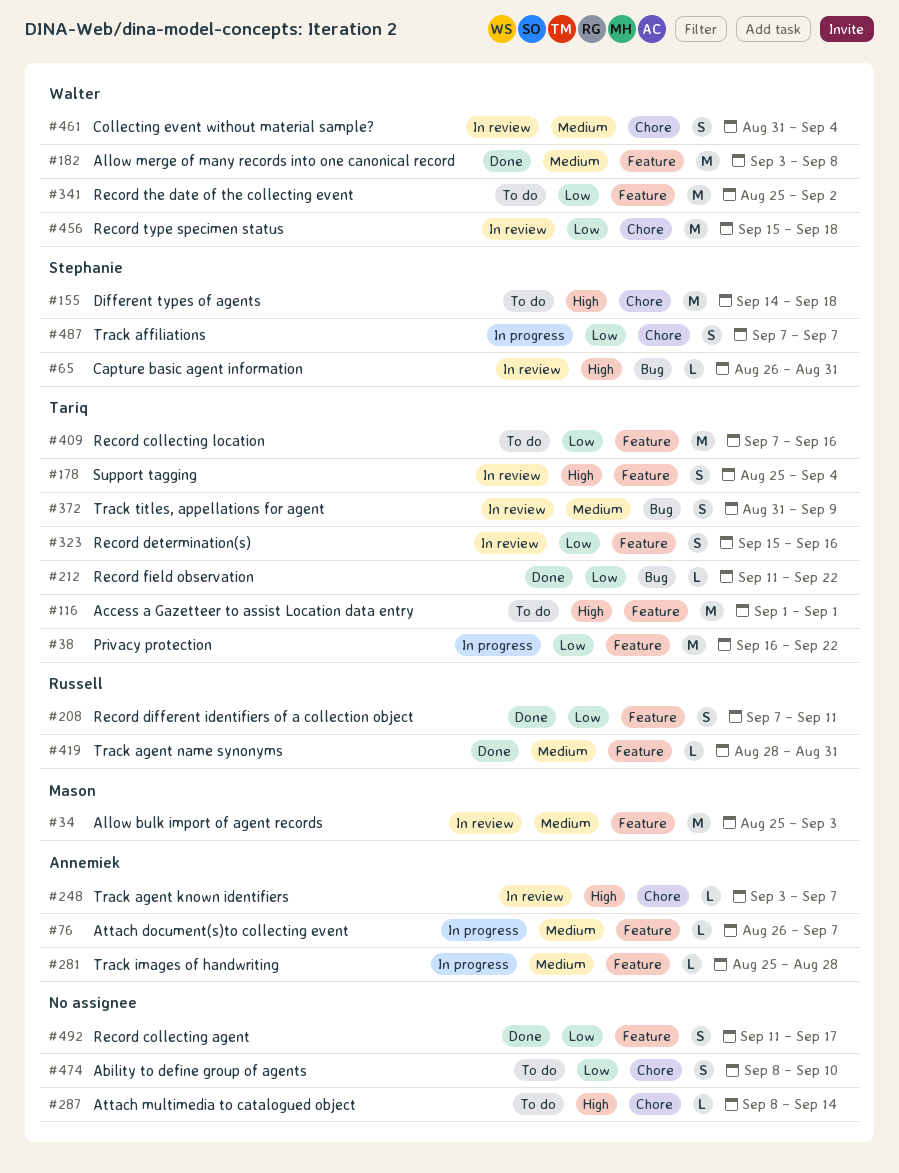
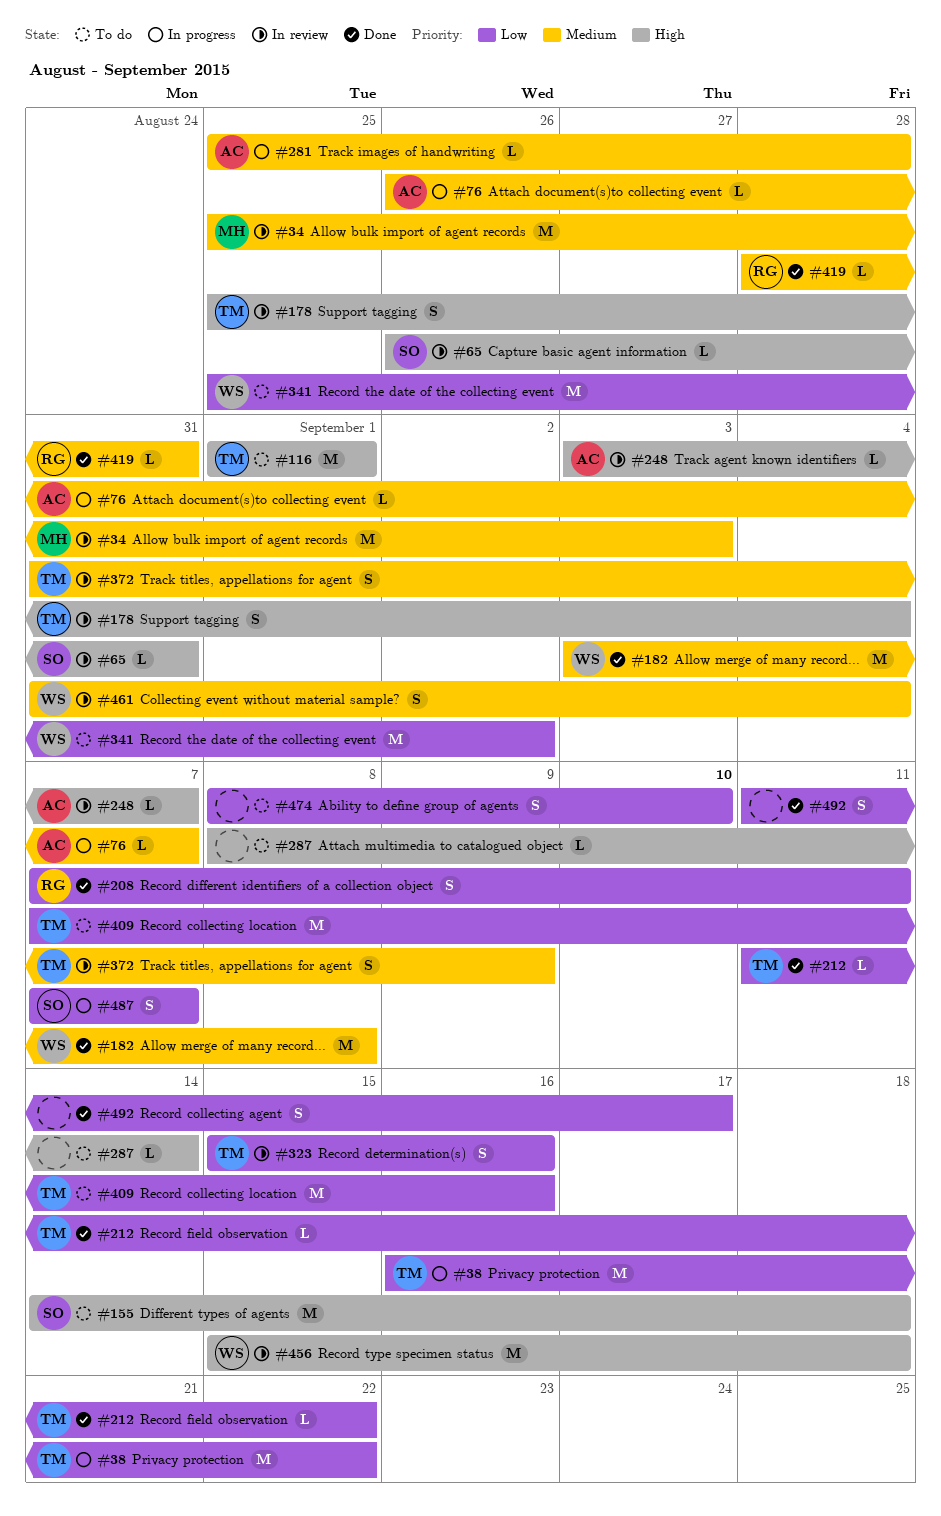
#456, priority: Low -> High

